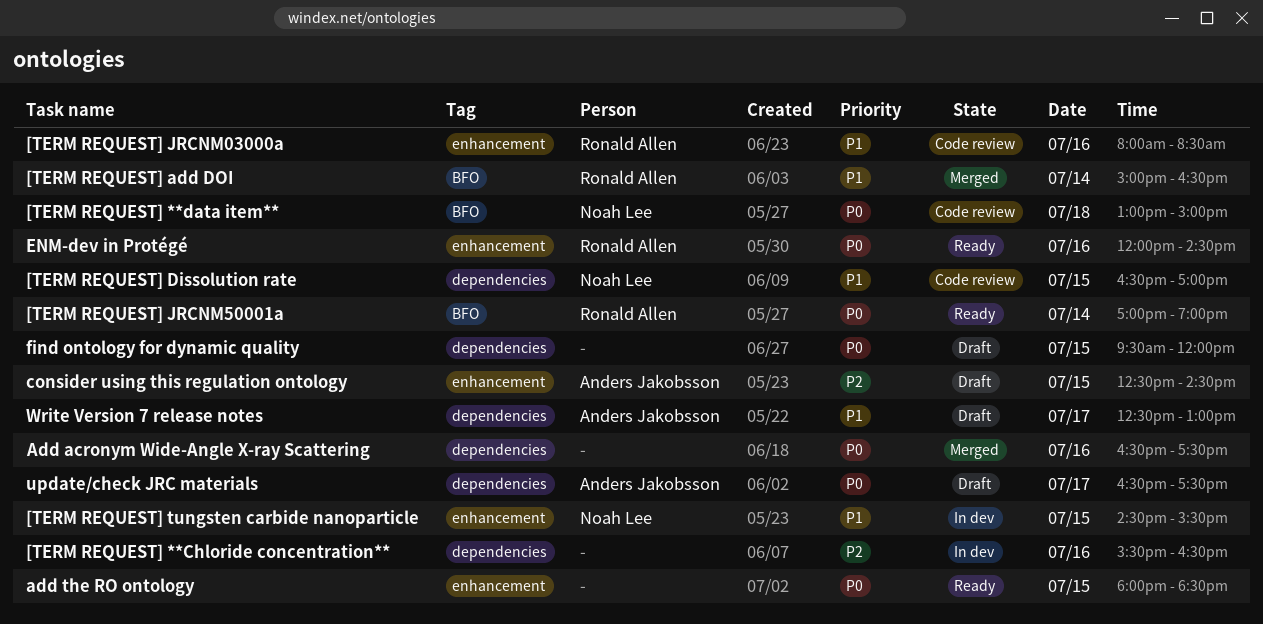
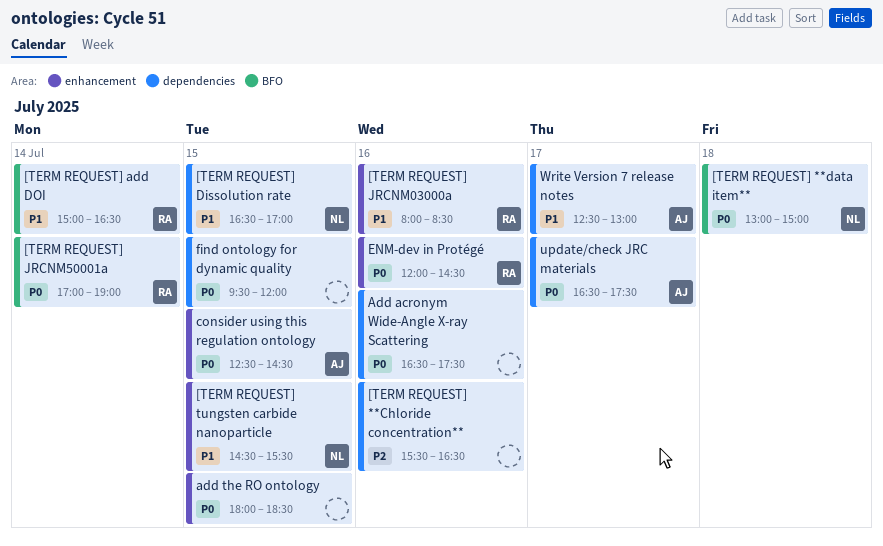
consider using this regulation ontology, priority: P2 -> P0

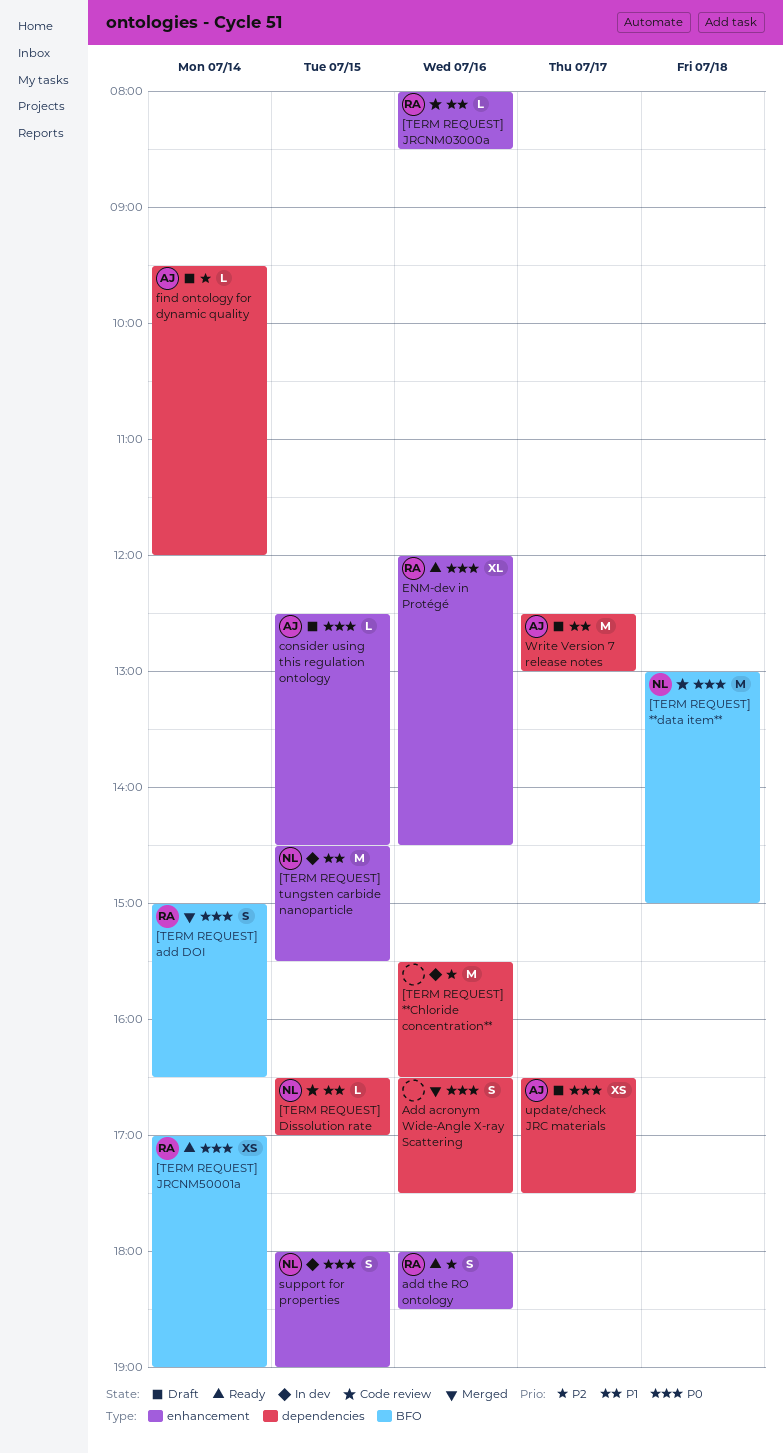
[TERM REQUEST] add DOI, priority: P1 -> P0
add the RO ontology, owner: none -> RA
add the RO ontology, priority: P0 -> P2
add the RO ontology, day: Jul 15 -> Jul 16
find ontology for dynamic quality, owner: none -> AJ
find ontology for dynamic quality, priority: P0 -> P2
find ontology for dynamic quality, day: Jul 15 -> Jul 14
support for properties: none -> present

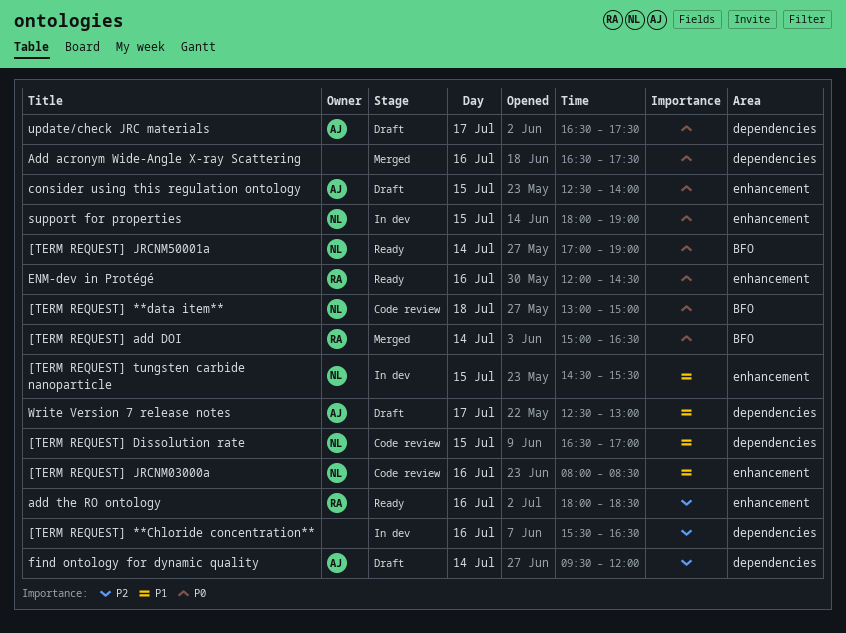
[TERM REQUEST] JRCNM03000a, owner: RA -> NL
[TERM REQUEST] JRCNM50001a, owner: RA -> NL
consider using this regulation ontology, ends: 14:30 -> 14:00

